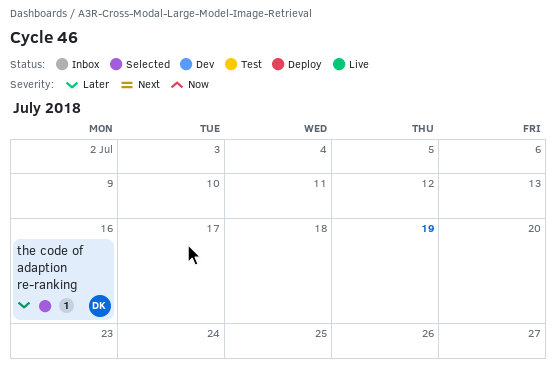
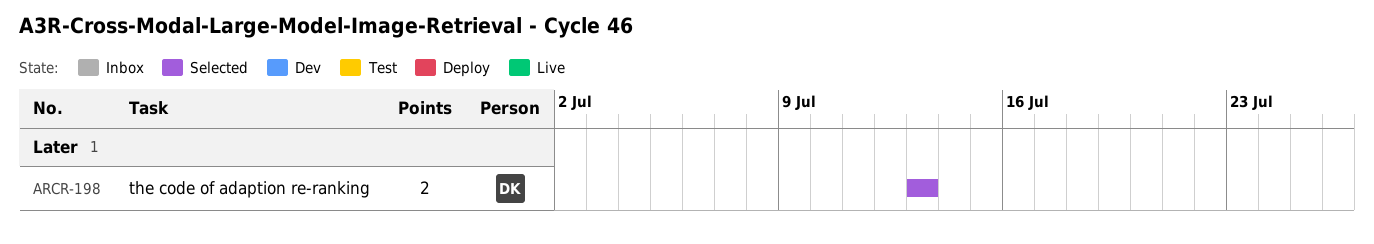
the code of adaption re-ranking, estimate: 1 -> 2
the code of adaption re-ranking, due: Jul 16 -> Jul 13

